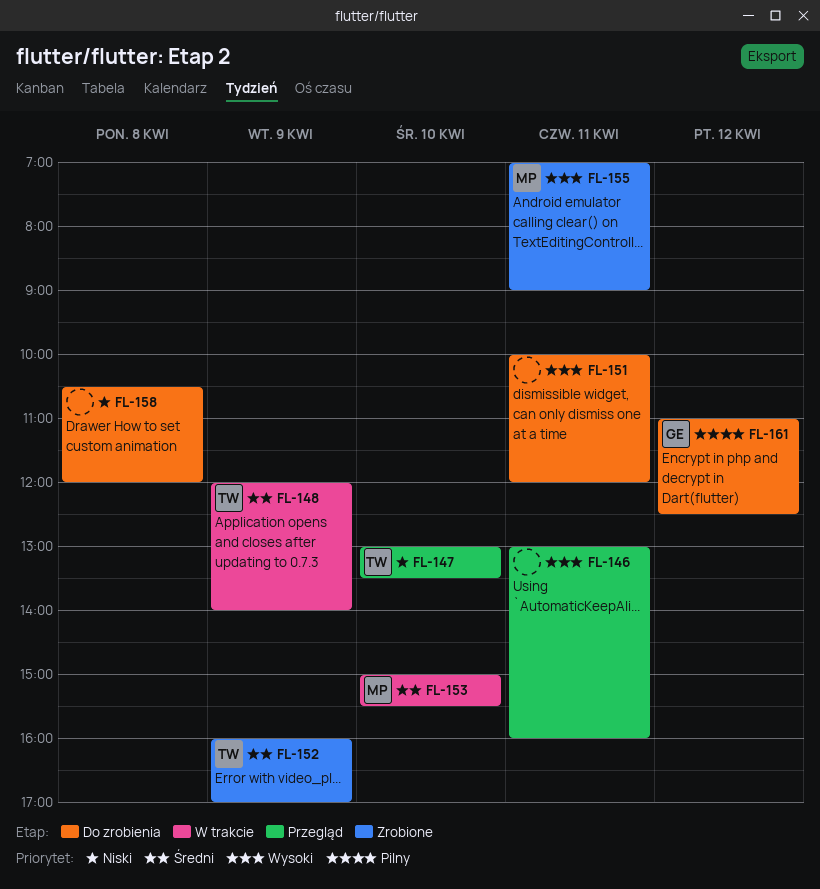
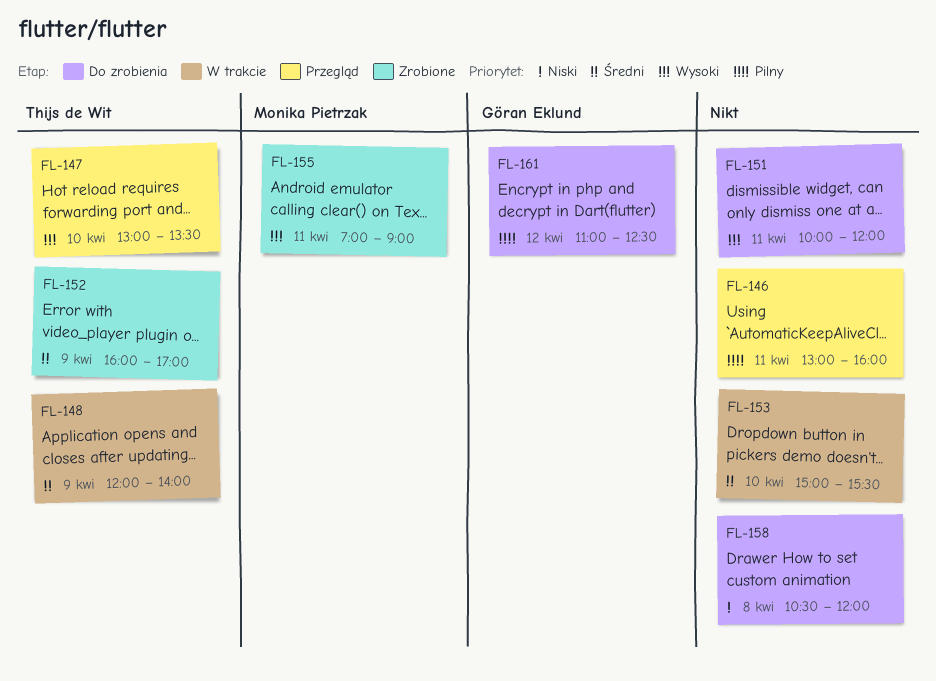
FL-146, priority: Wysoki -> Pilny
FL-147, priority: Niski -> Wysoki
FL-153, owner: Monika Pietrzak -> none

